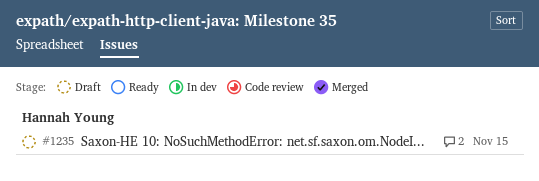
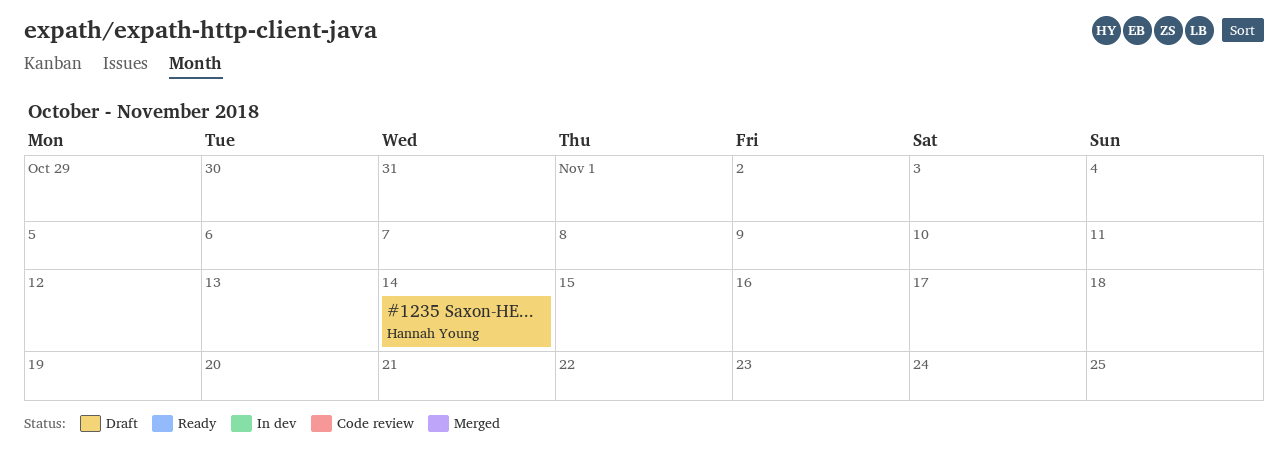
#1235, due: Nov 15 -> Nov 14

